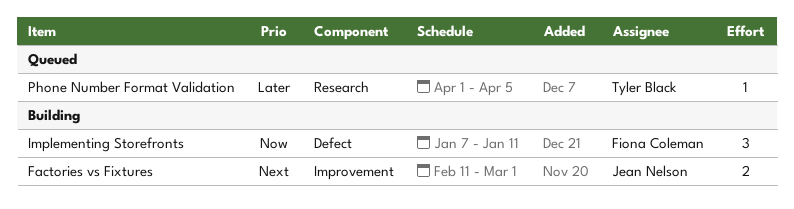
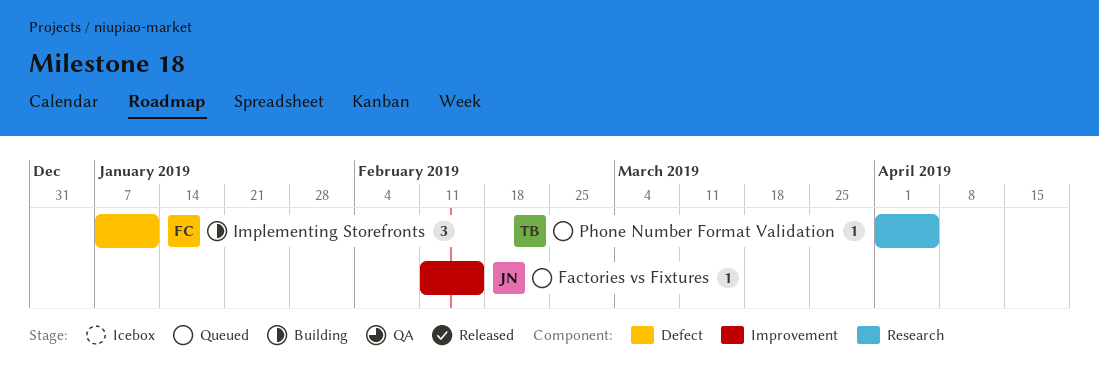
Factories vs Fixtures, status: Building -> Queued
Factories vs Fixtures, estimate: 2 -> 1
Factories vs Fixtures, due: Mar 1 -> Feb 15

